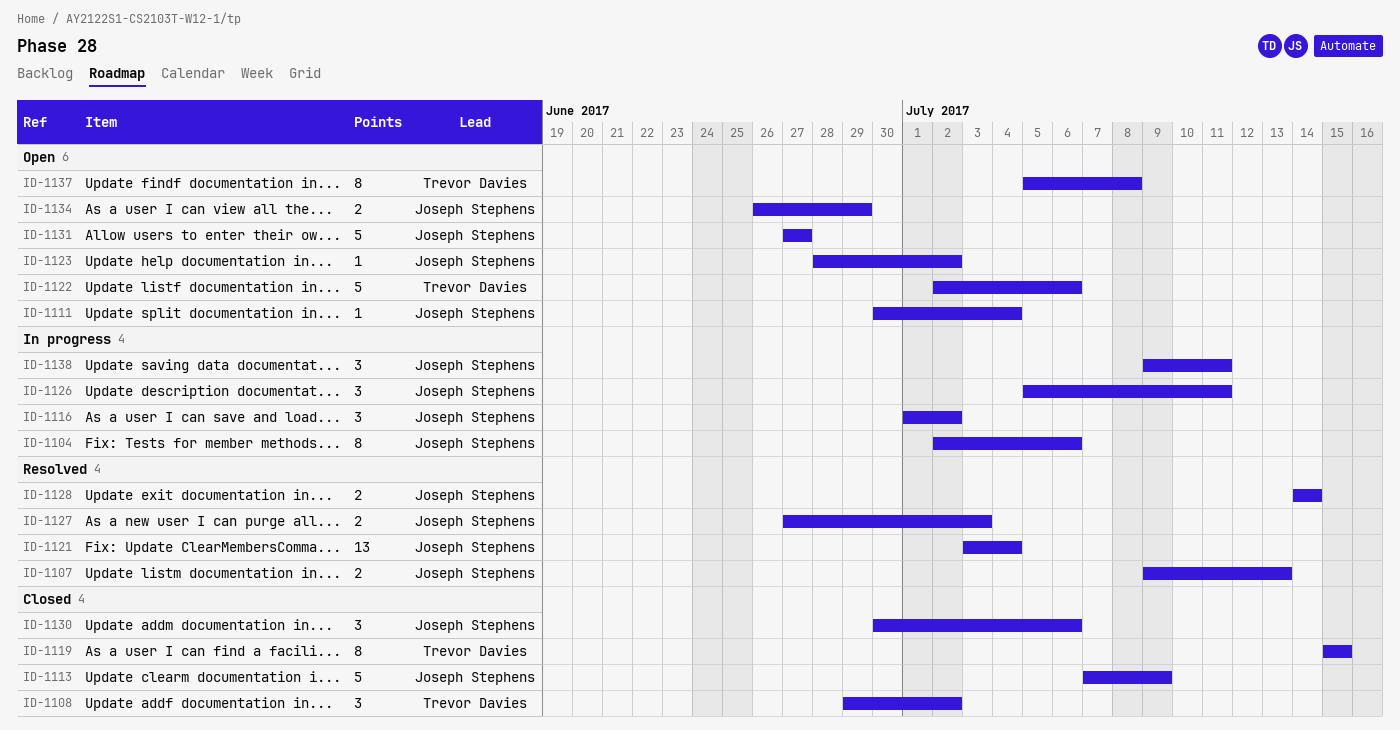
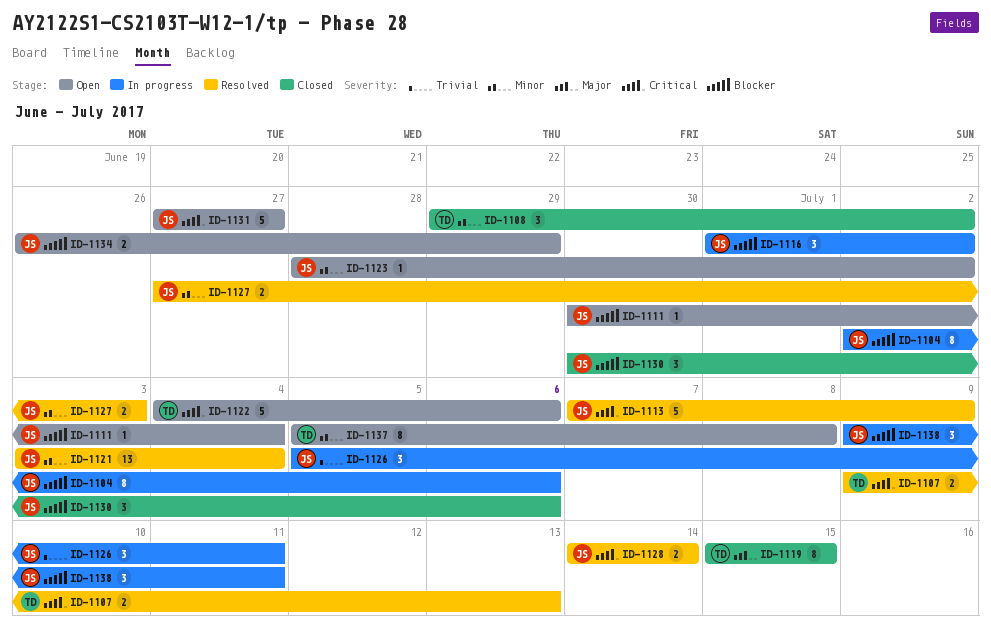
ID-1107, owner: Joseph Stephens -> Trevor Davies
ID-1113, status: Closed -> Resolved
ID-1122, start: Jul 2 -> Jul 4

